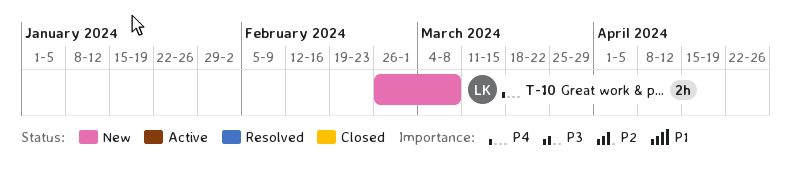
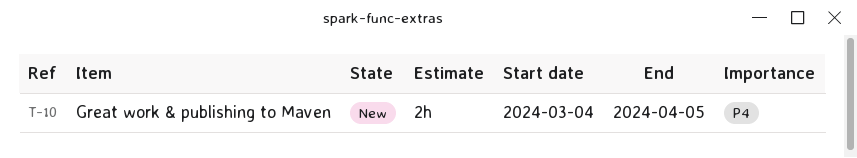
T-10, start: Feb 26 -> Mar 4
T-10, due: Mar 8 -> Apr 5

